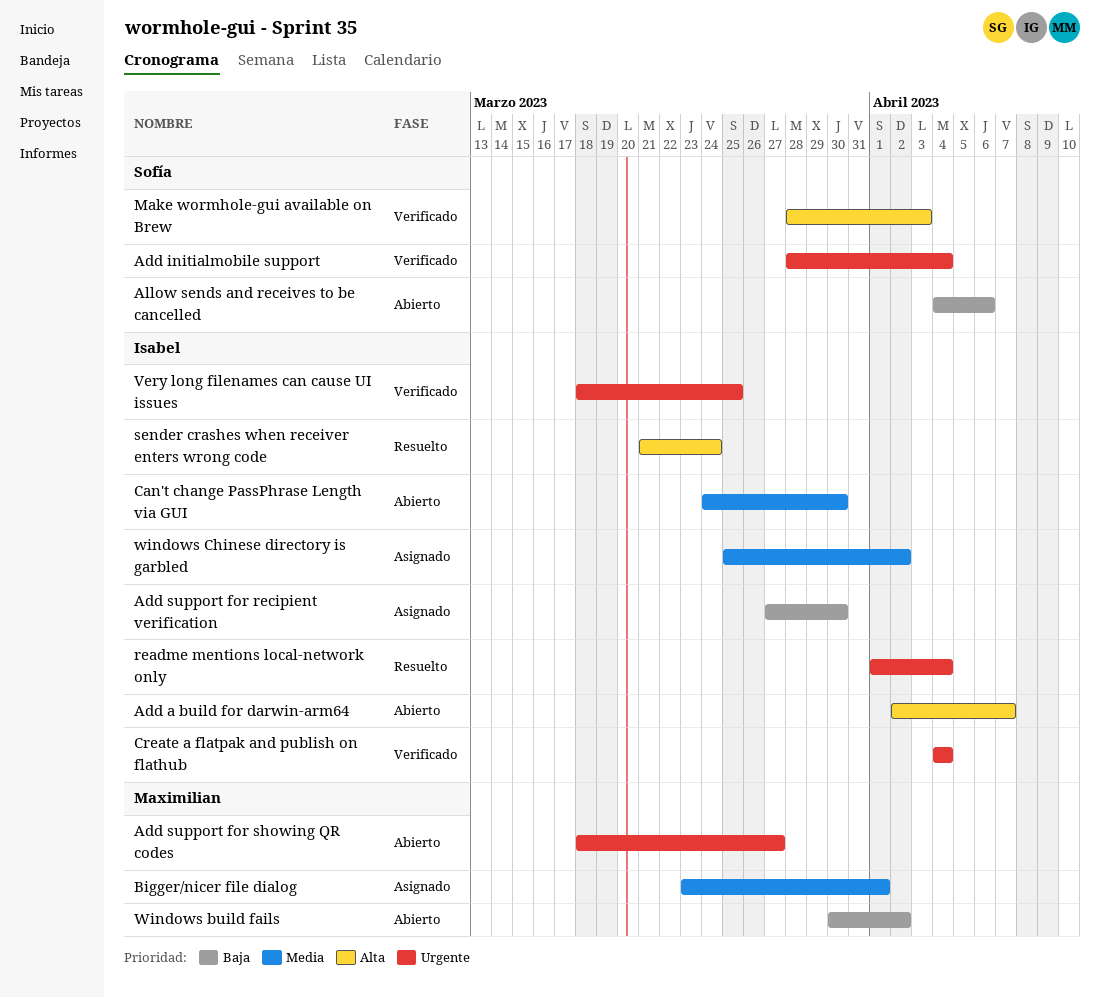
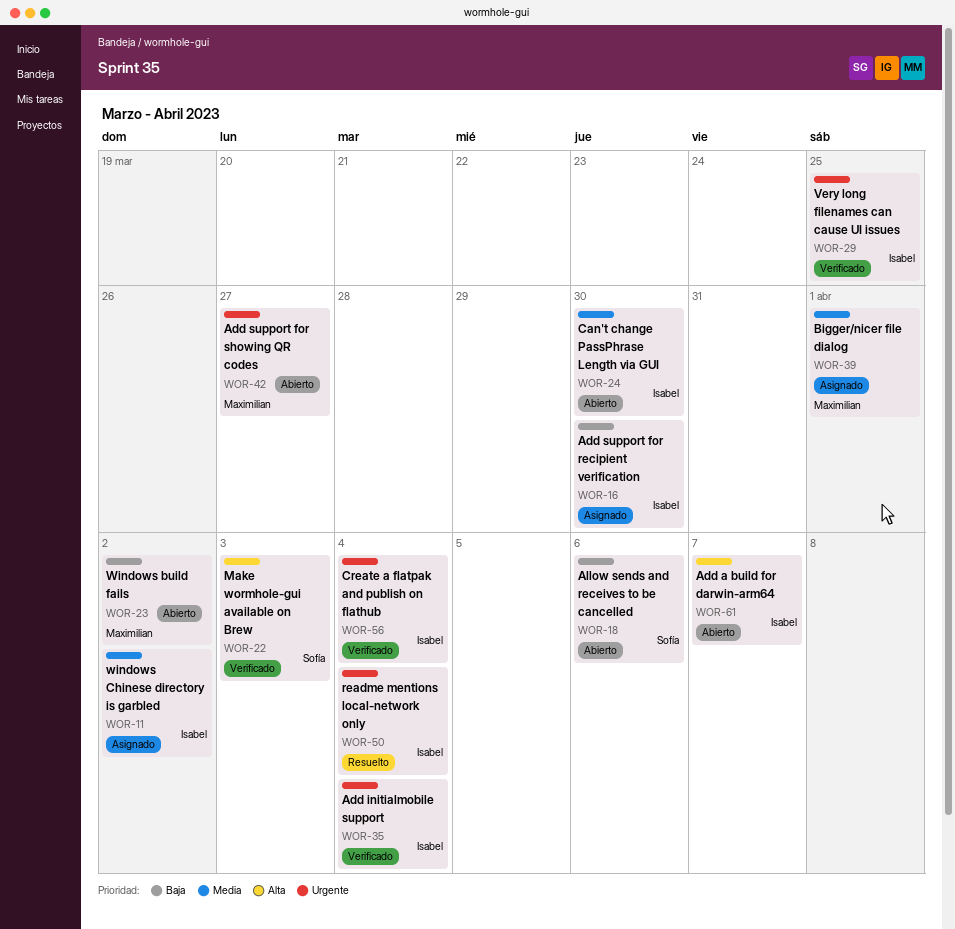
Add initialmobile support, owner: Sofía -> Isabel
sender crashes when receiver enters wrong code: present -> none

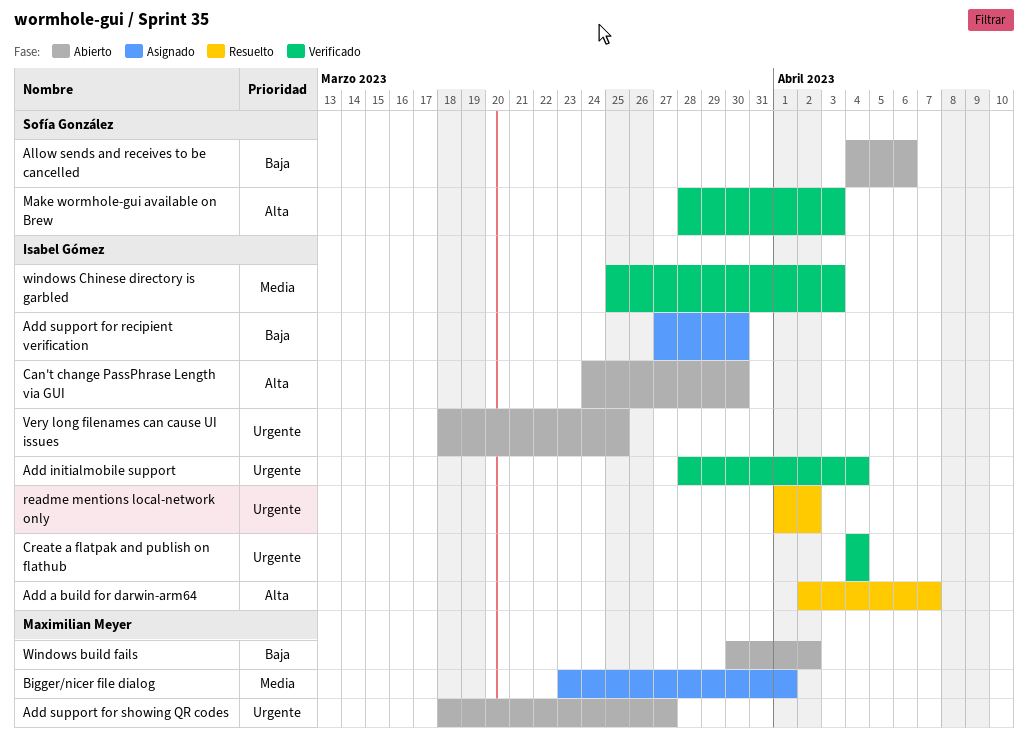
Add a build for darwin-arm64, status: Abierto -> Resuelto
Can't change PassPhrase Length via GUI, priority: Media -> Alta
readme mentions local-network only, due: Apr 4 -> Apr 2
Very long filenames can cause UI issues, status: Verificado -> Abierto
windows Chinese directory is garbled, status: Asignado -> Verificado
windows Chinese directory is garbled, due: Apr 2 -> Apr 3

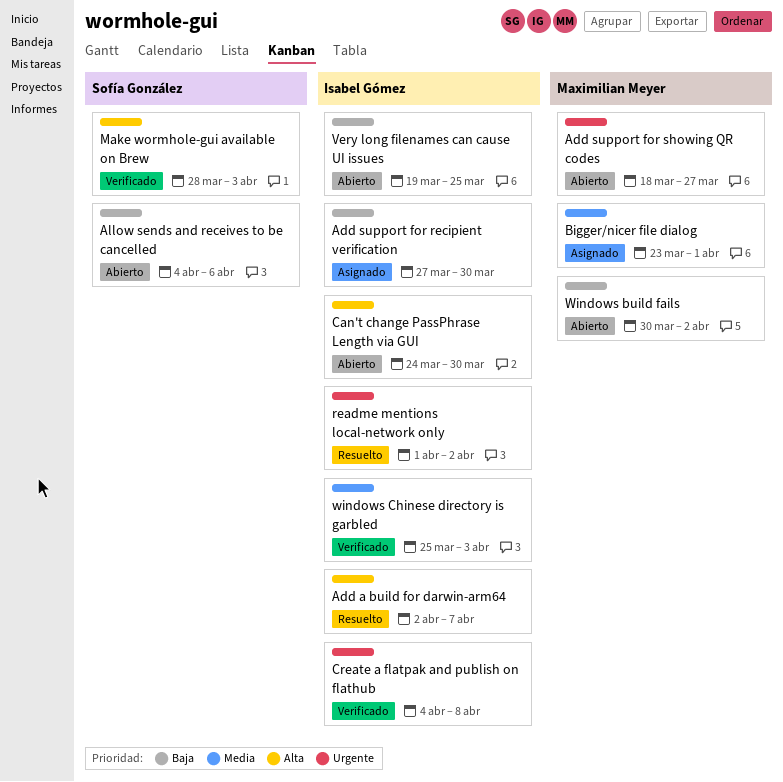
Add initialmobile support: present -> none
Create a flatpak and publish on flathub, due: Apr 4 -> Apr 8
Very long filenames can cause UI issues, priority: Urgente -> Baja
Very long filenames can cause UI issues, start: Mar 18 -> Mar 19

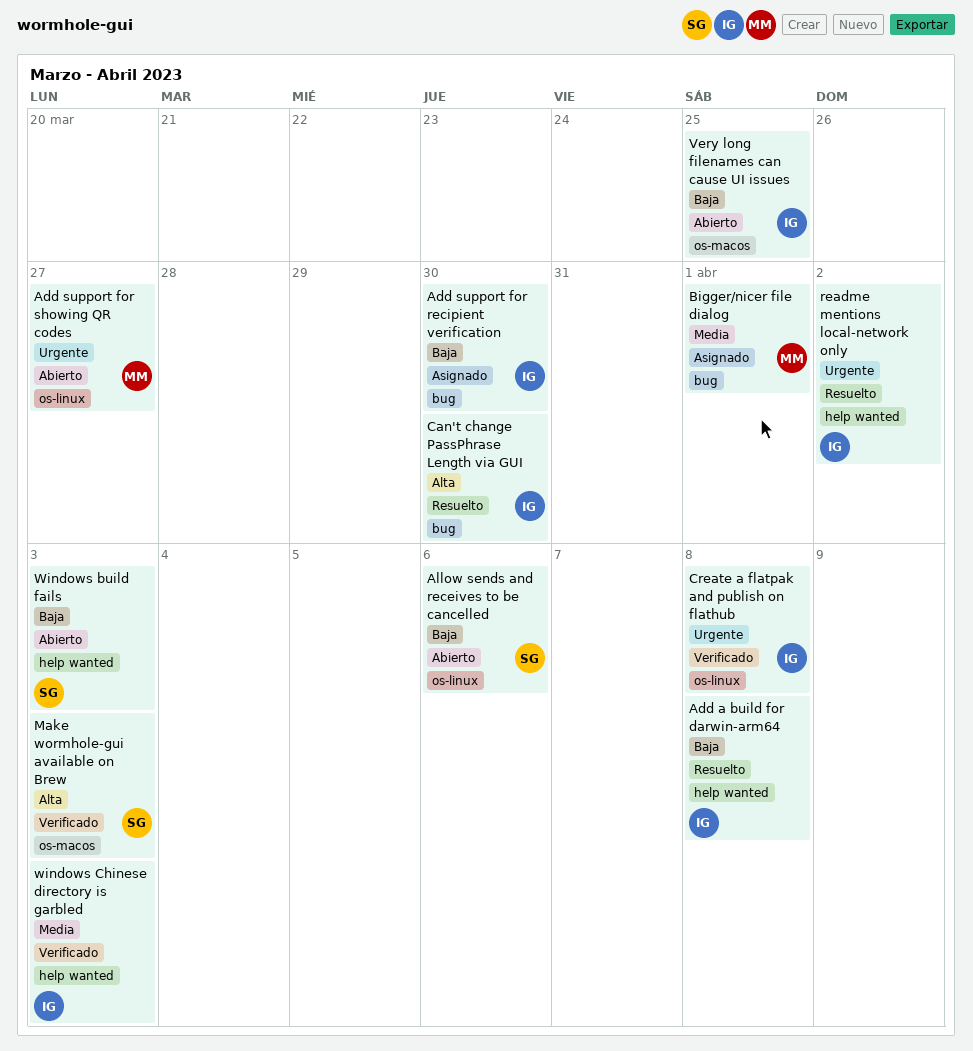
Add a build for darwin-arm64, priority: Alta -> Baja
Add a build for darwin-arm64, due: Apr 7 -> Apr 8
Can't change PassPhrase Length via GUI, status: Abierto -> Resuelto
Windows build fails, owner: Maximilian Meyer -> Sofía González
Windows build fails, due: Apr 2 -> Apr 3

